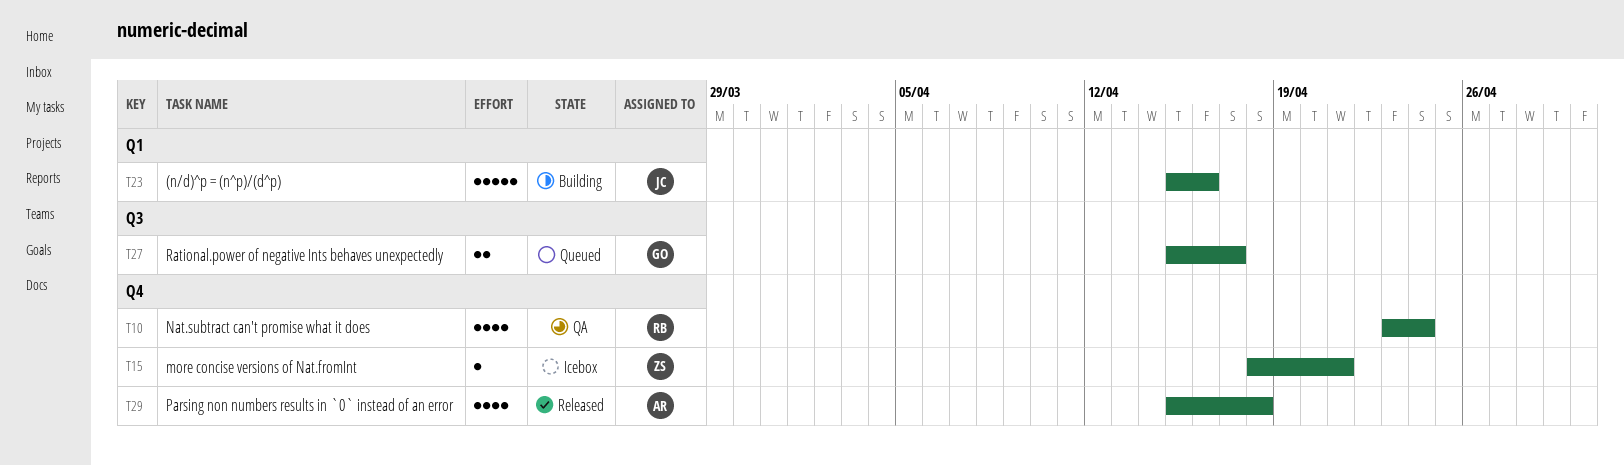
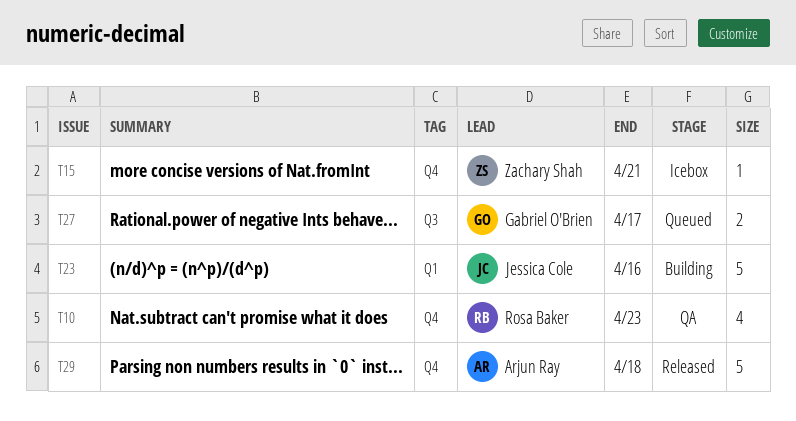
T10, due: Apr 24 -> Apr 23
T29, estimate: 4 -> 5

